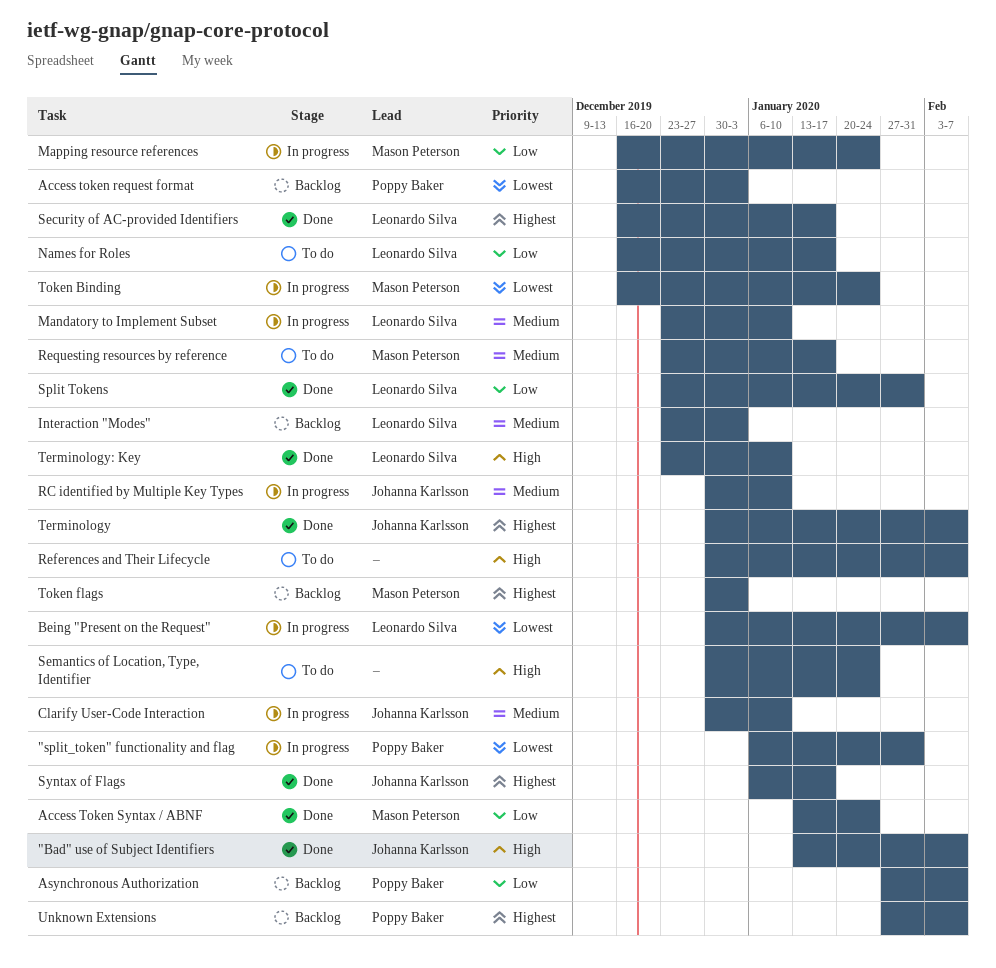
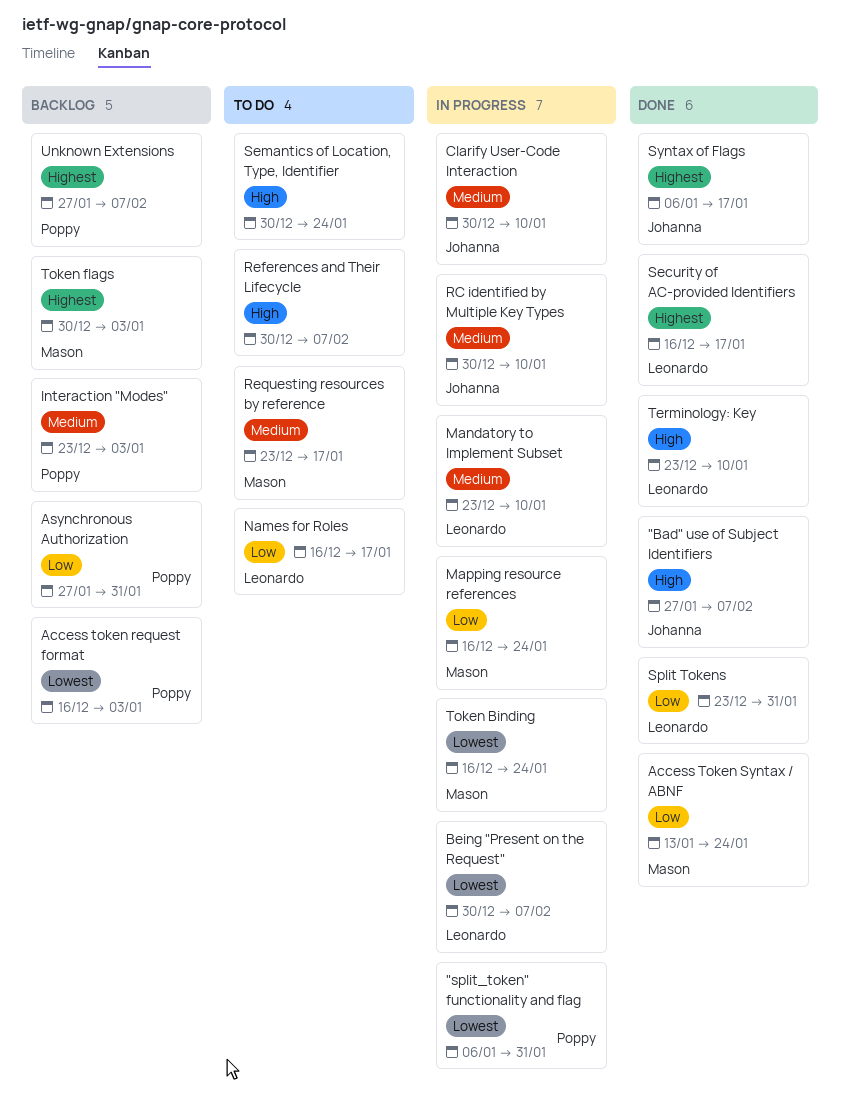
"Bad" use of Subject Identifiers, start: Jan 13 -> Jan 27
Asynchronous Authorization, due: Feb 7 -> Jan 31
Interaction "Modes", owner: Leonardo Silva -> Poppy Baker
Terminology: present -> none

